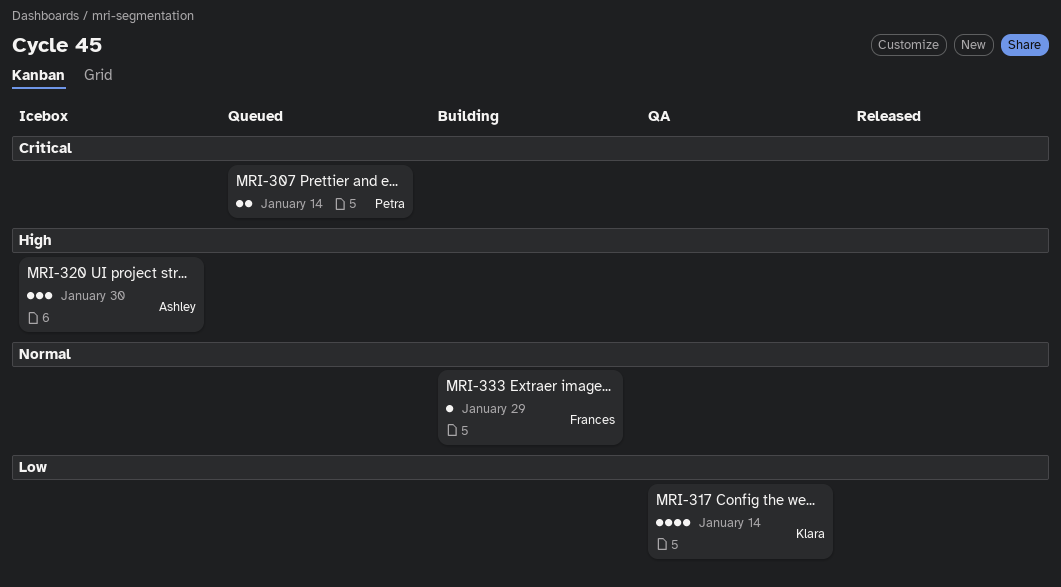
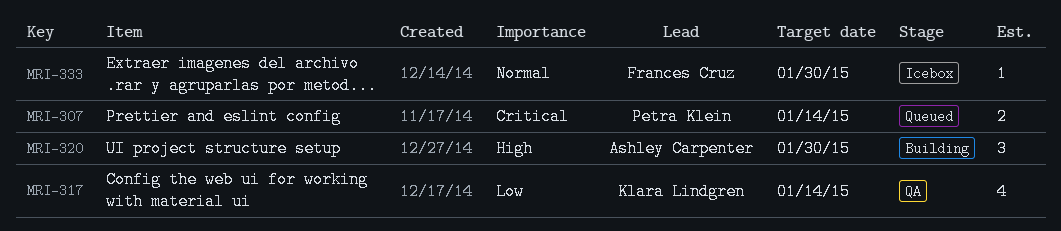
MRI-320, status: Icebox -> Building
MRI-333, status: Building -> Icebox
MRI-333, due: Jan 29 -> Jan 30

